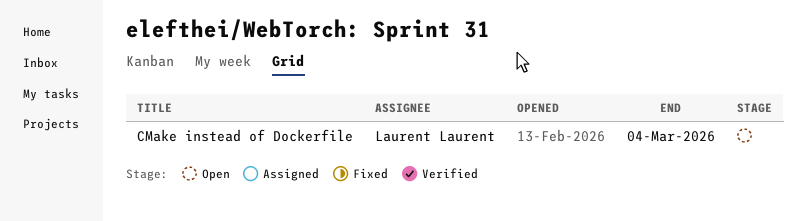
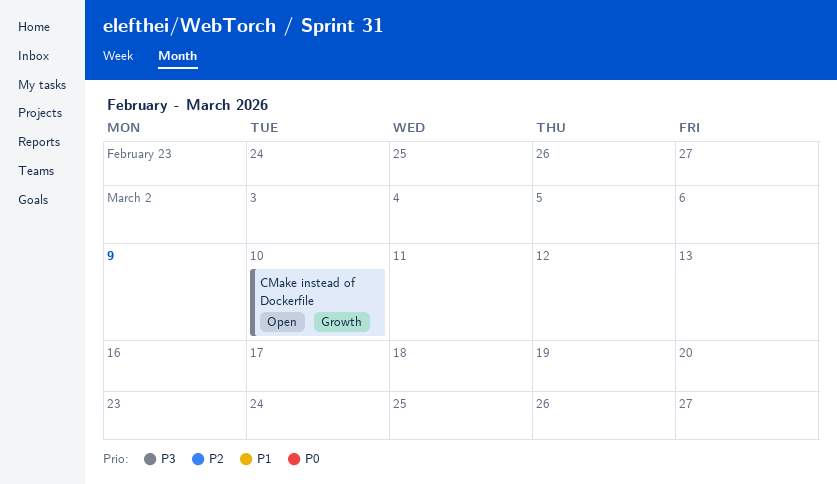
CMake instead of Dockerfile, due: Mar 4 -> Mar 10

